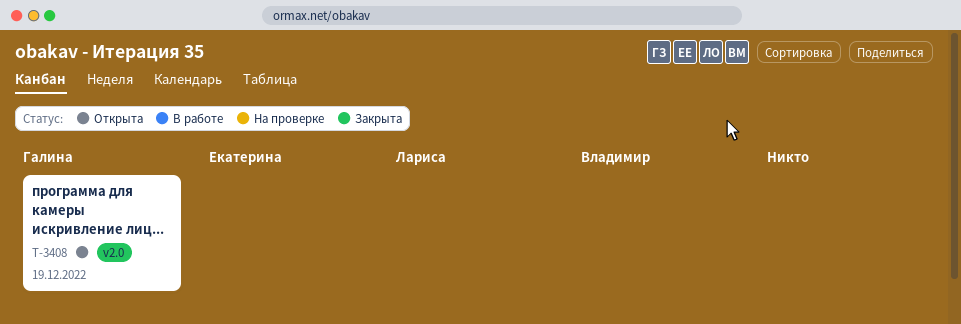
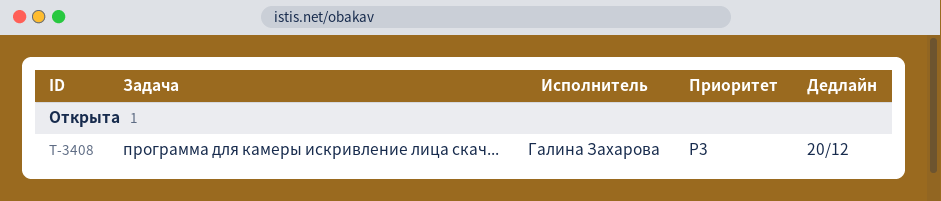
T-3408, due: Dec 19 -> Dec 20

